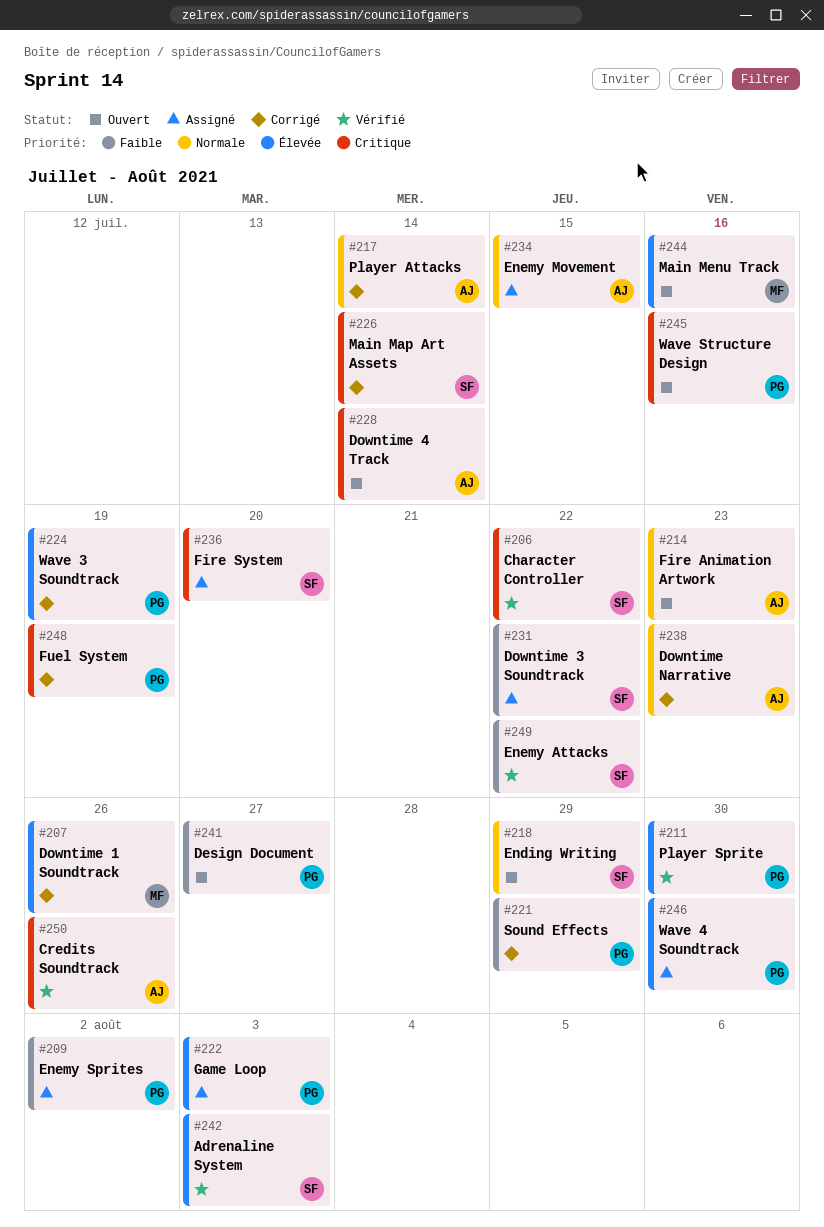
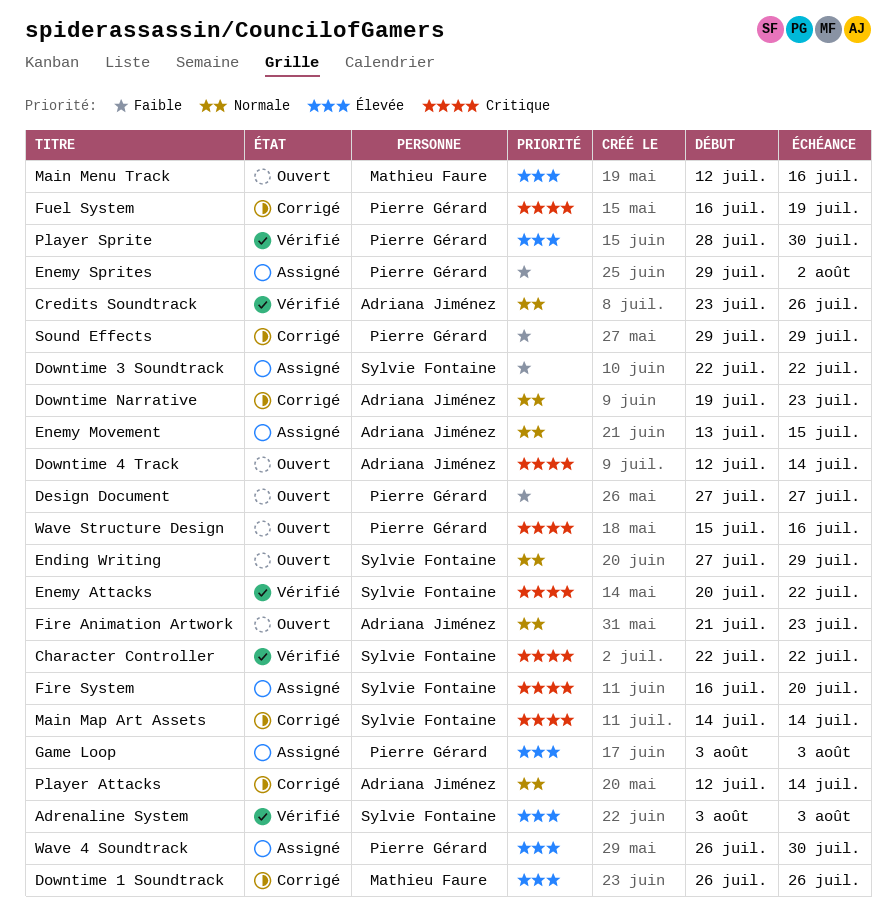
Credits Soundtrack, priority: Critique -> Normale
Enemy Attacks, priority: Faible -> Critique
Wave 3 Soundtrack: present -> none

